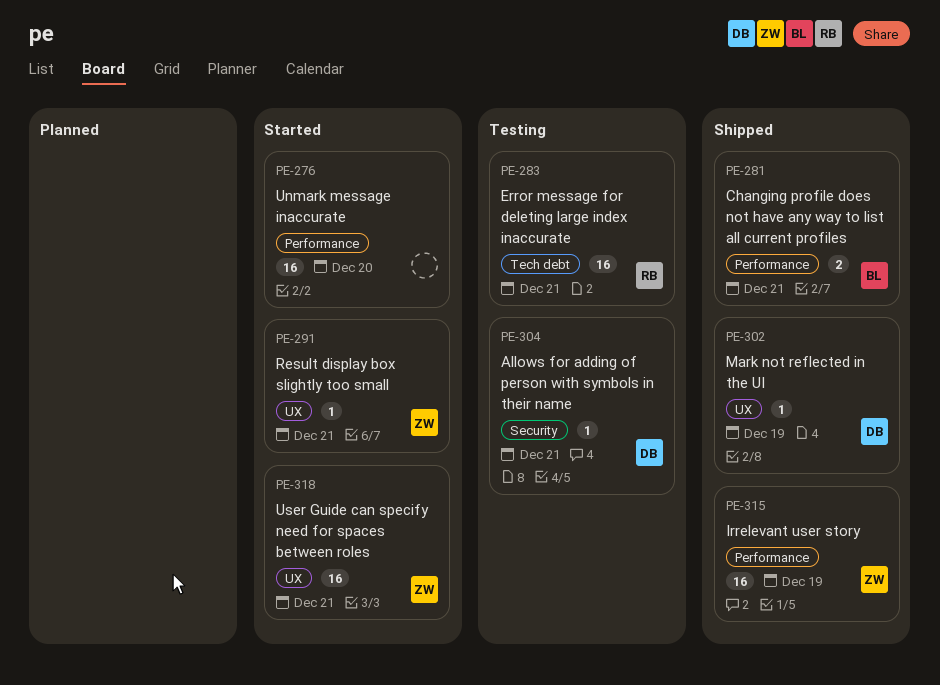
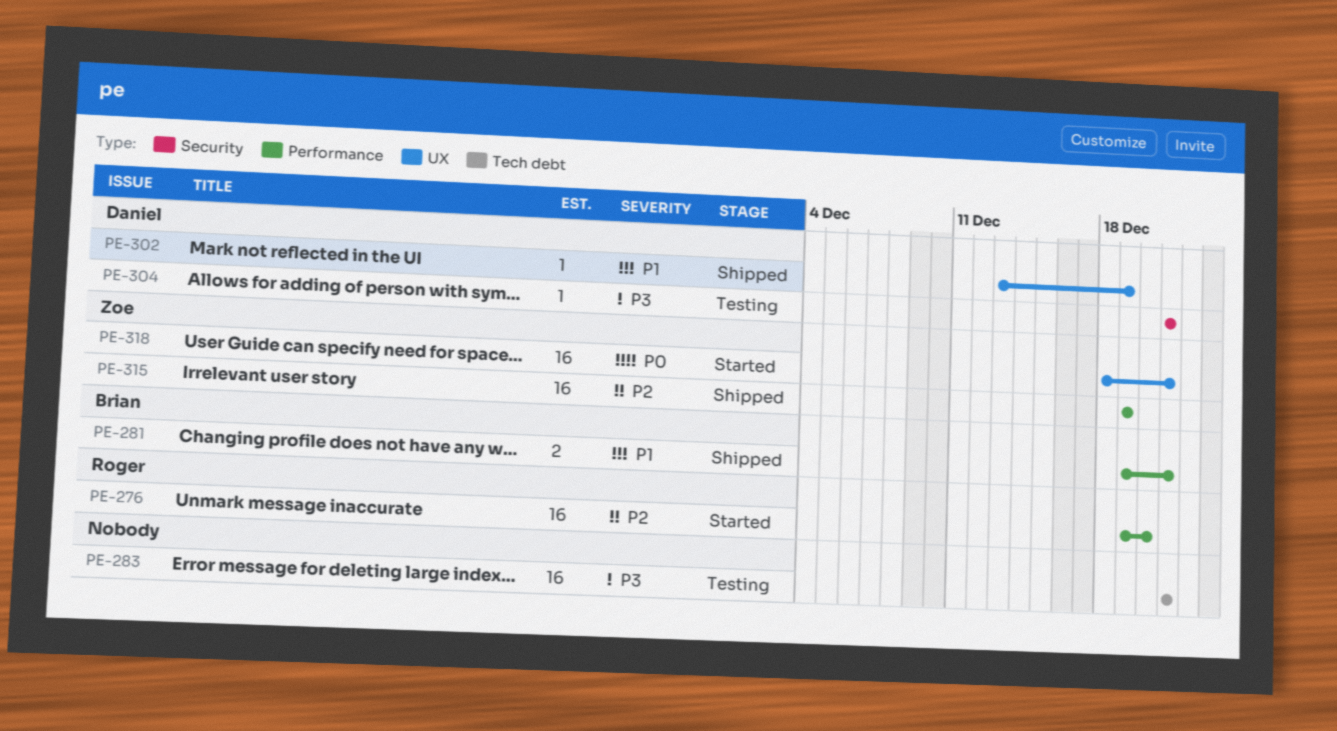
PE-276, owner: none -> Roger
PE-283, owner: Roger -> none
PE-291: present -> none

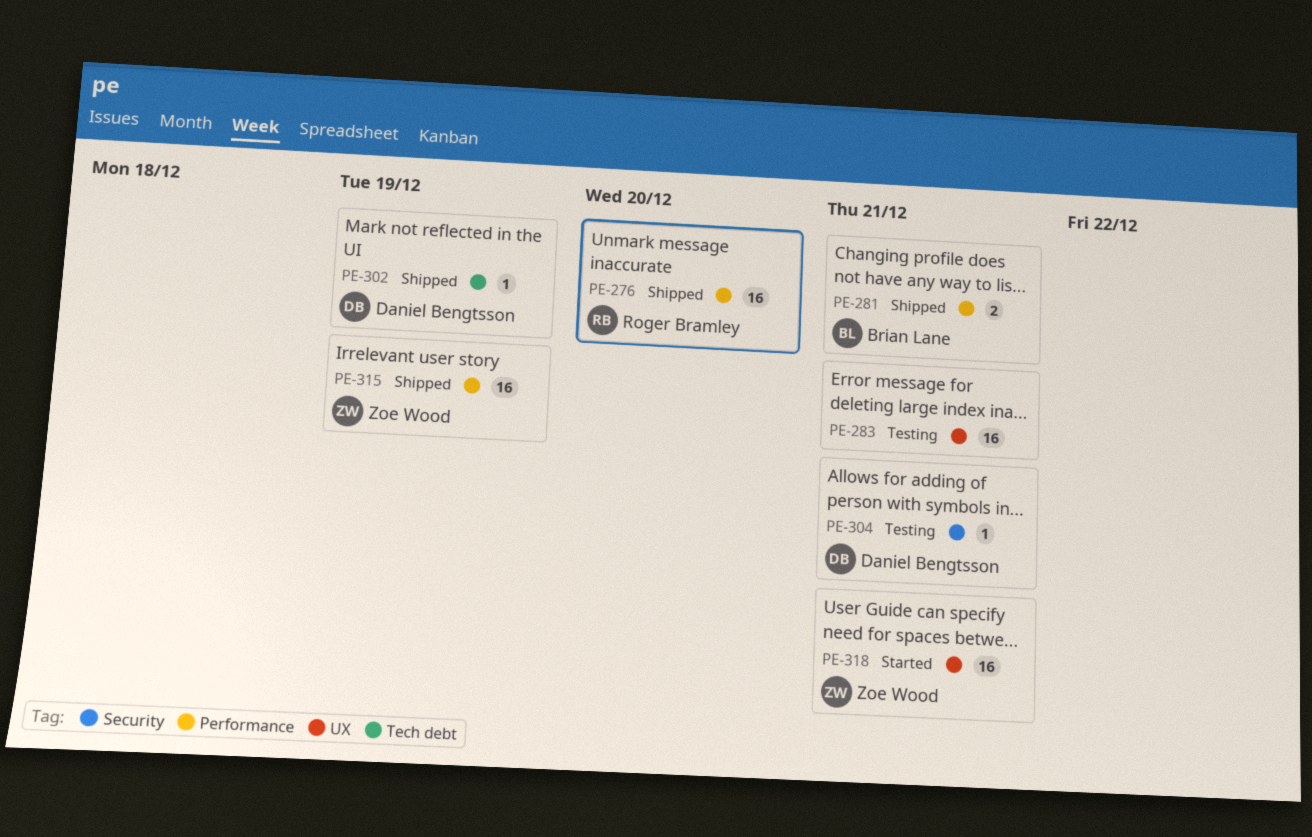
PE-276, status: Started -> Shipped
PE-283, label: Tech debt -> UX
PE-302, label: UX -> Tech debt

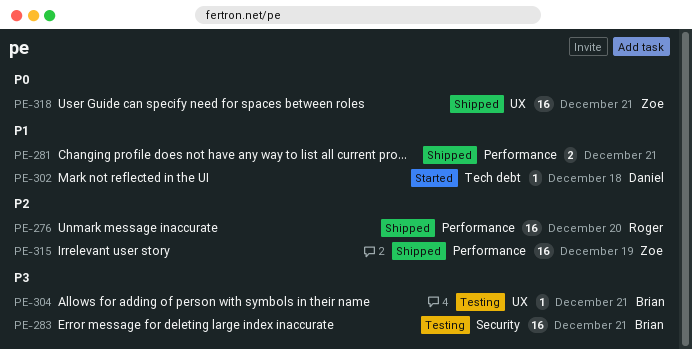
PE-281, owner: Brian Lane -> none
PE-283, owner: none -> Brian Lane
PE-283, label: UX -> Security
PE-302, status: Shipped -> Started
PE-302, due: Dec 19 -> Dec 18
PE-304, owner: Daniel Bengtsson -> Brian Lane
PE-304, label: Security -> UX
PE-318, status: Started -> Shipped

